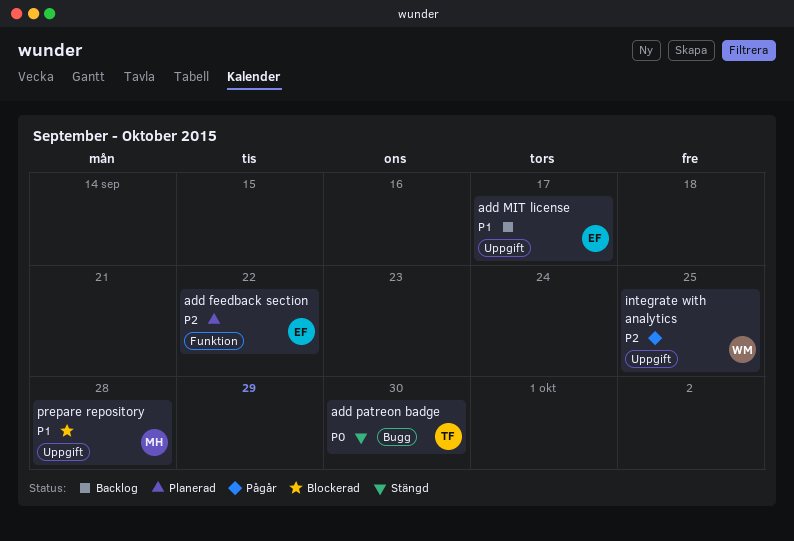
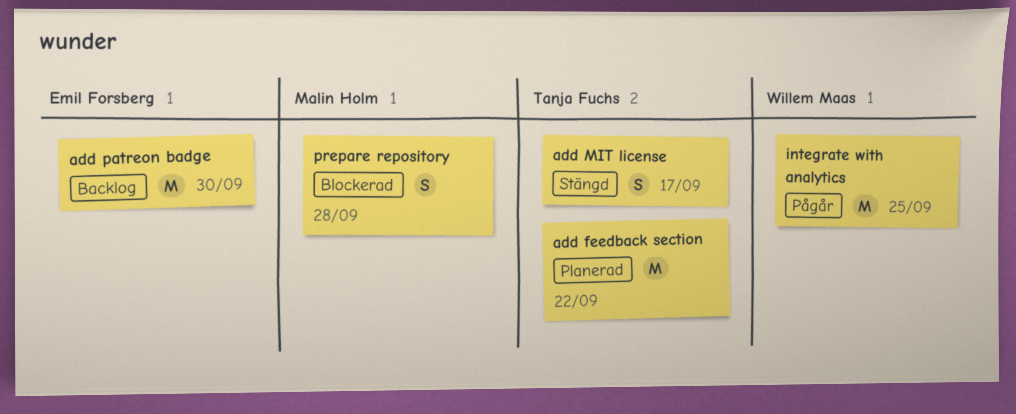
add feedback section, owner: Emil Forsberg -> Tanja Fuchs
add MIT license, status: Backlog -> Stängd
add MIT license, owner: Emil Forsberg -> Tanja Fuchs
add patreon badge, status: Stängd -> Backlog
add patreon badge, owner: Tanja Fuchs -> Emil Forsberg

